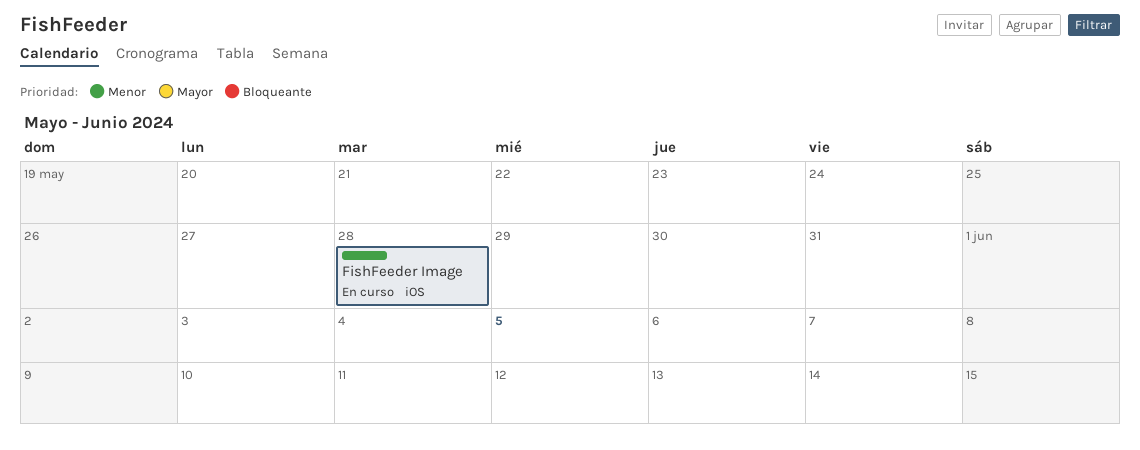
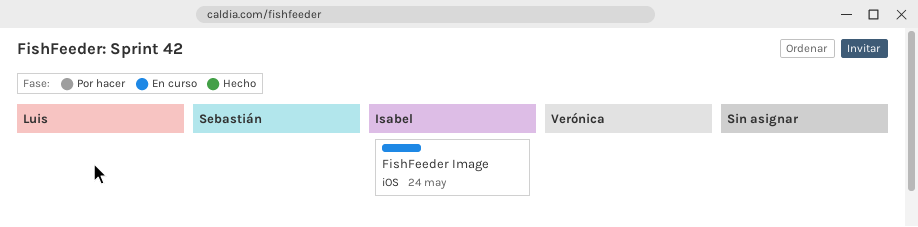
FishFeeder Image, due: May 28 -> May 24

